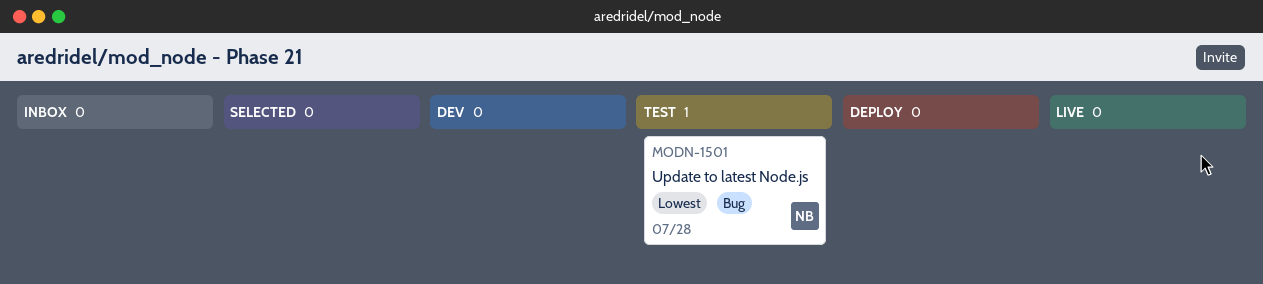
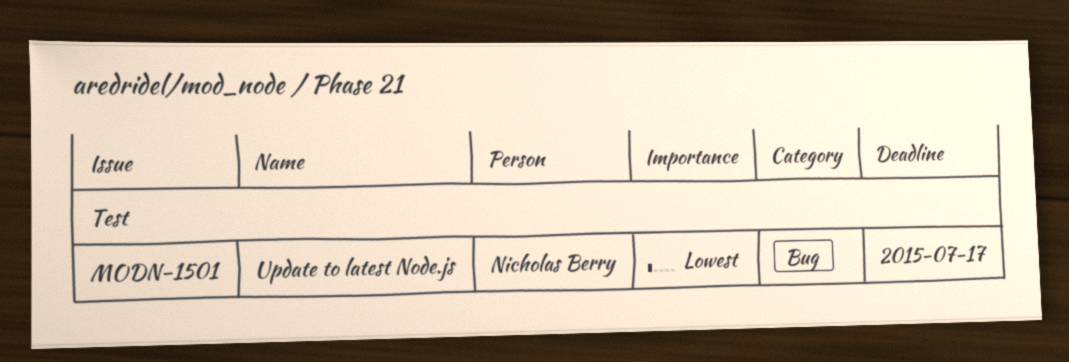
MODN-1501, due: Jul 28 -> Jul 17

